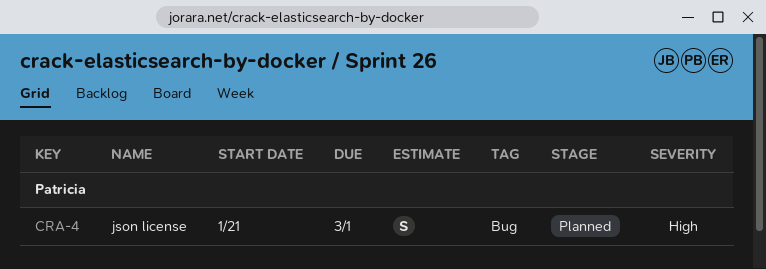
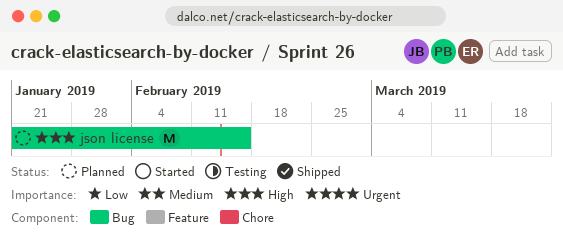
json license, estimate: S -> M
json license, due: Mar 1 -> Feb 15

